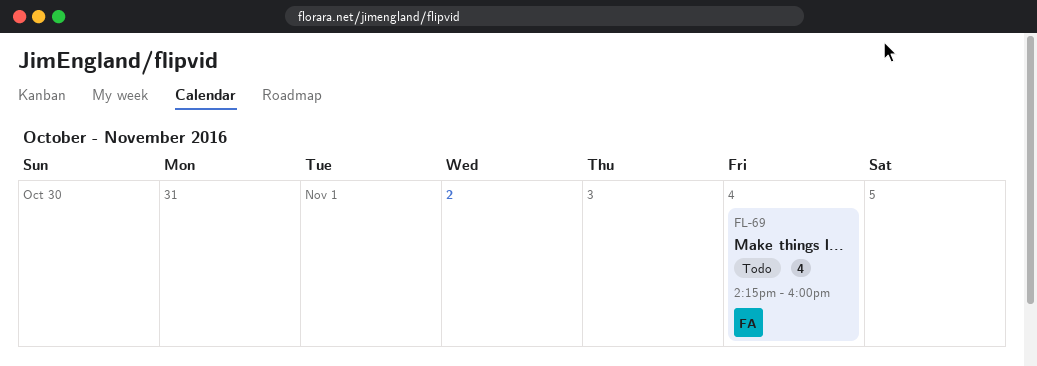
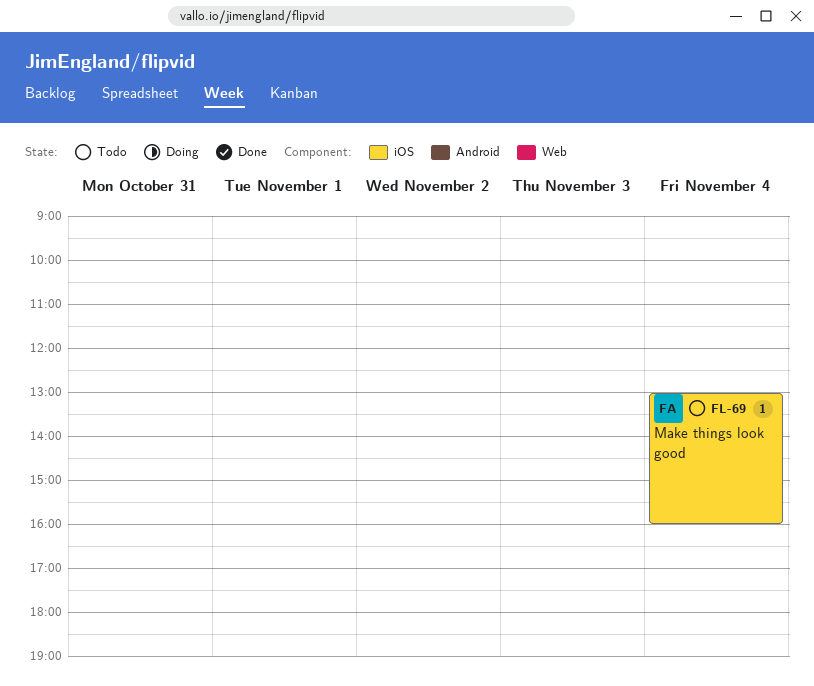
FL-69, estimate: 4 -> 1
FL-69, begins: 14:15 -> 13:00

